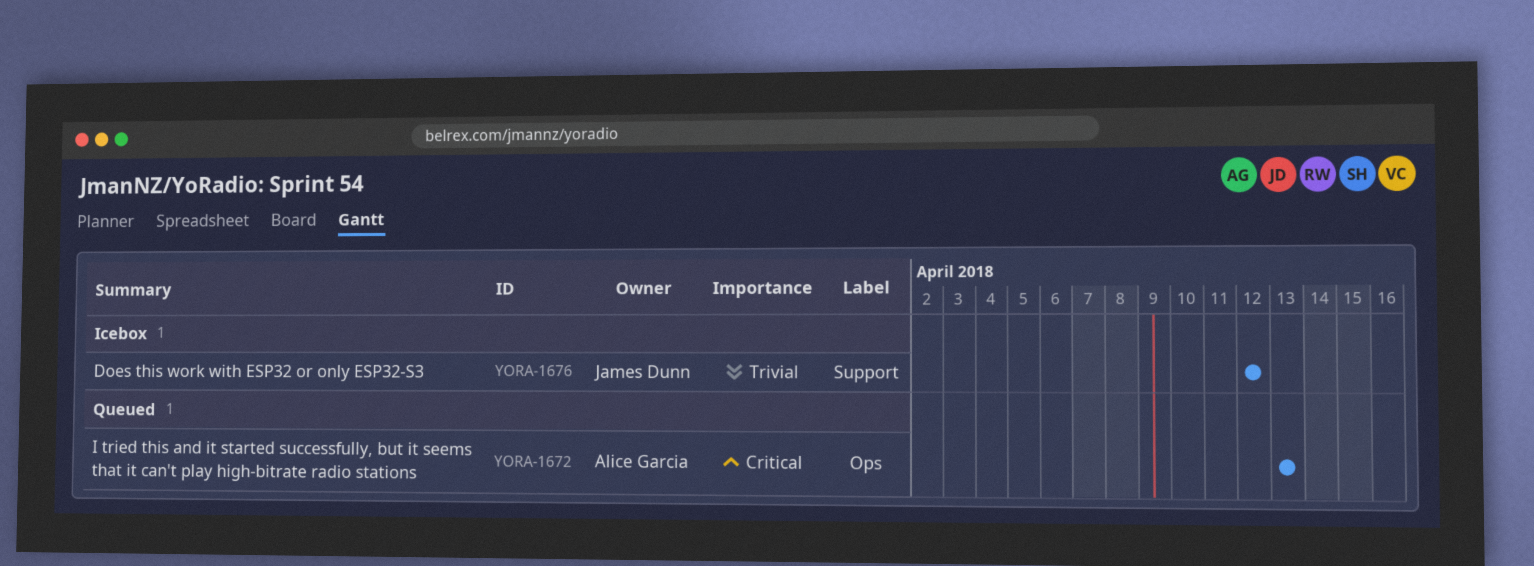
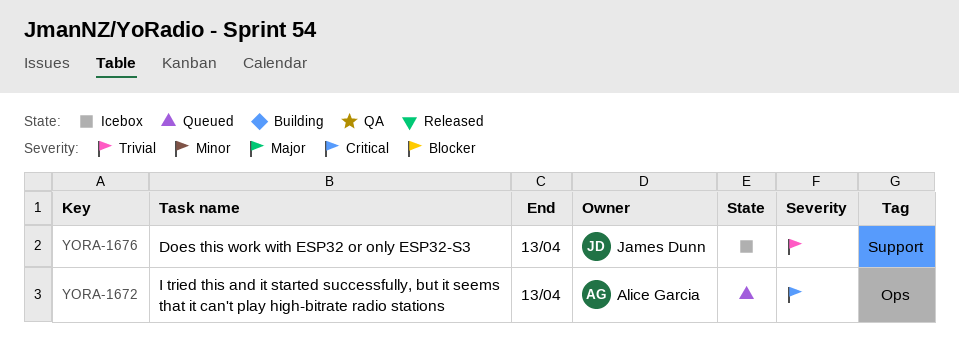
YORA-1676, due: Apr 12 -> Apr 13

